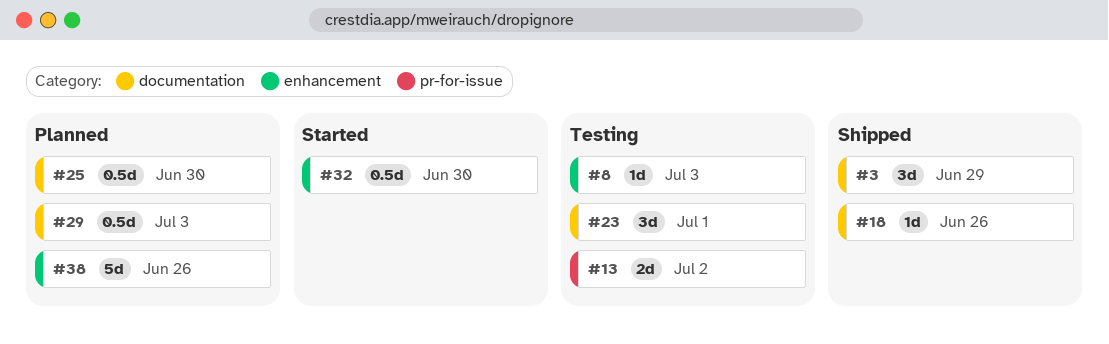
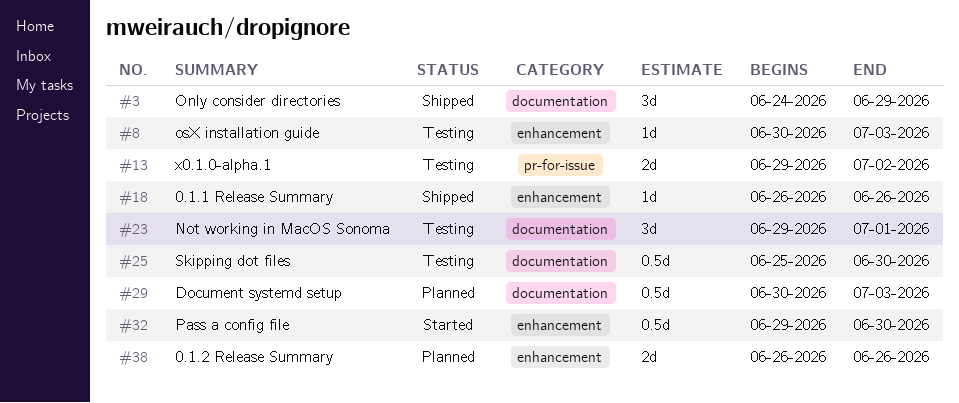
#18, label: documentation -> enhancement
#25, status: Planned -> Testing
#38, estimate: 5d -> 2d

